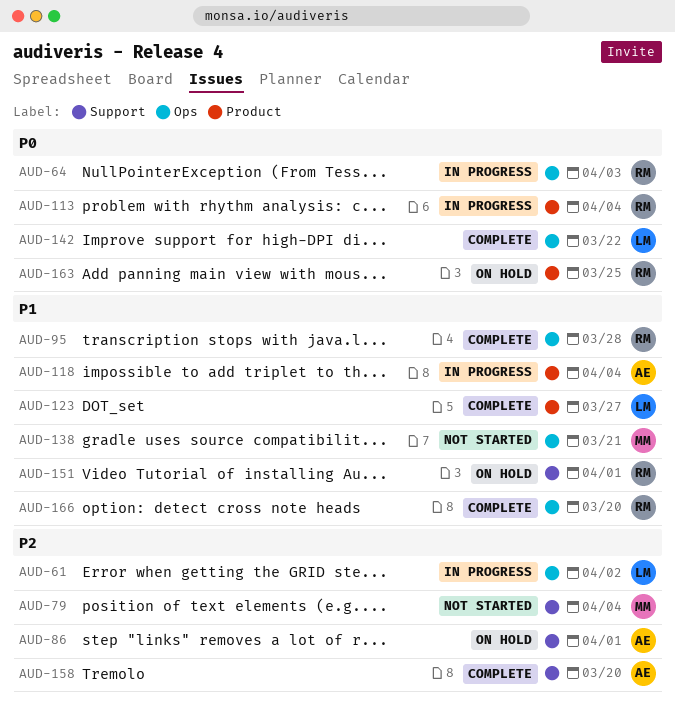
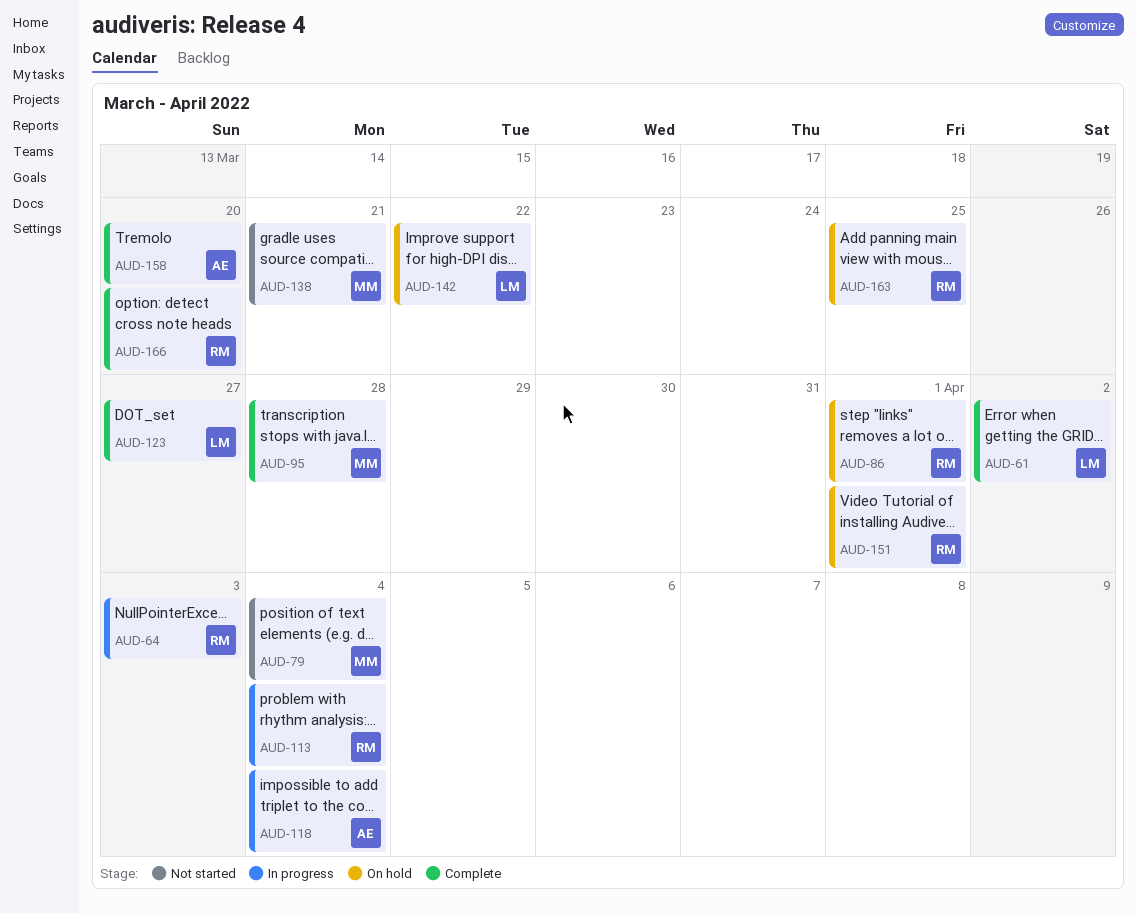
AUD-61, status: In progress -> Complete
AUD-86, owner: AE -> RM
AUD-95, owner: RM -> MM
AUD-142, status: Complete -> On hold

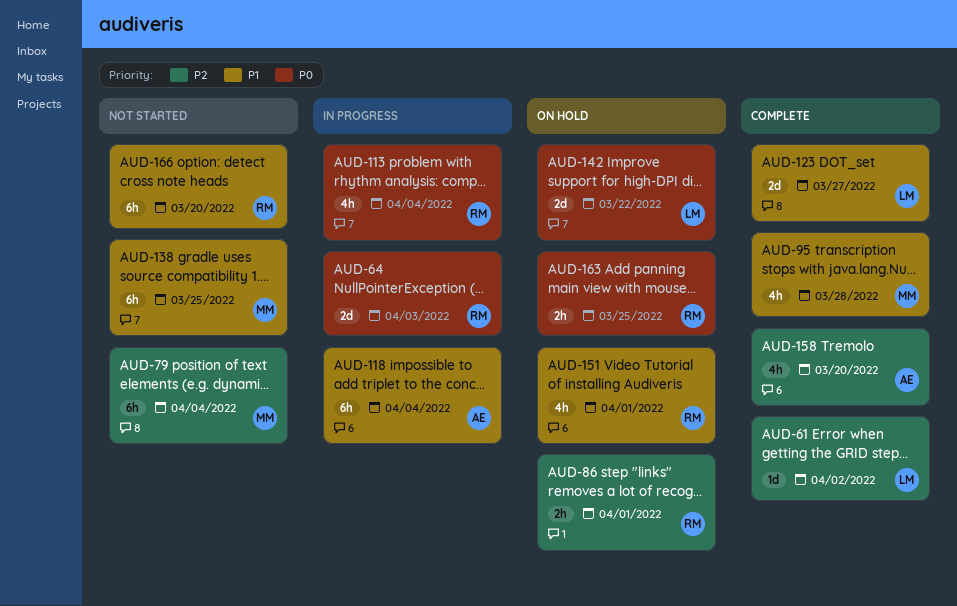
AUD-138, due: Mar 21 -> Mar 25
AUD-166, status: Complete -> Not started

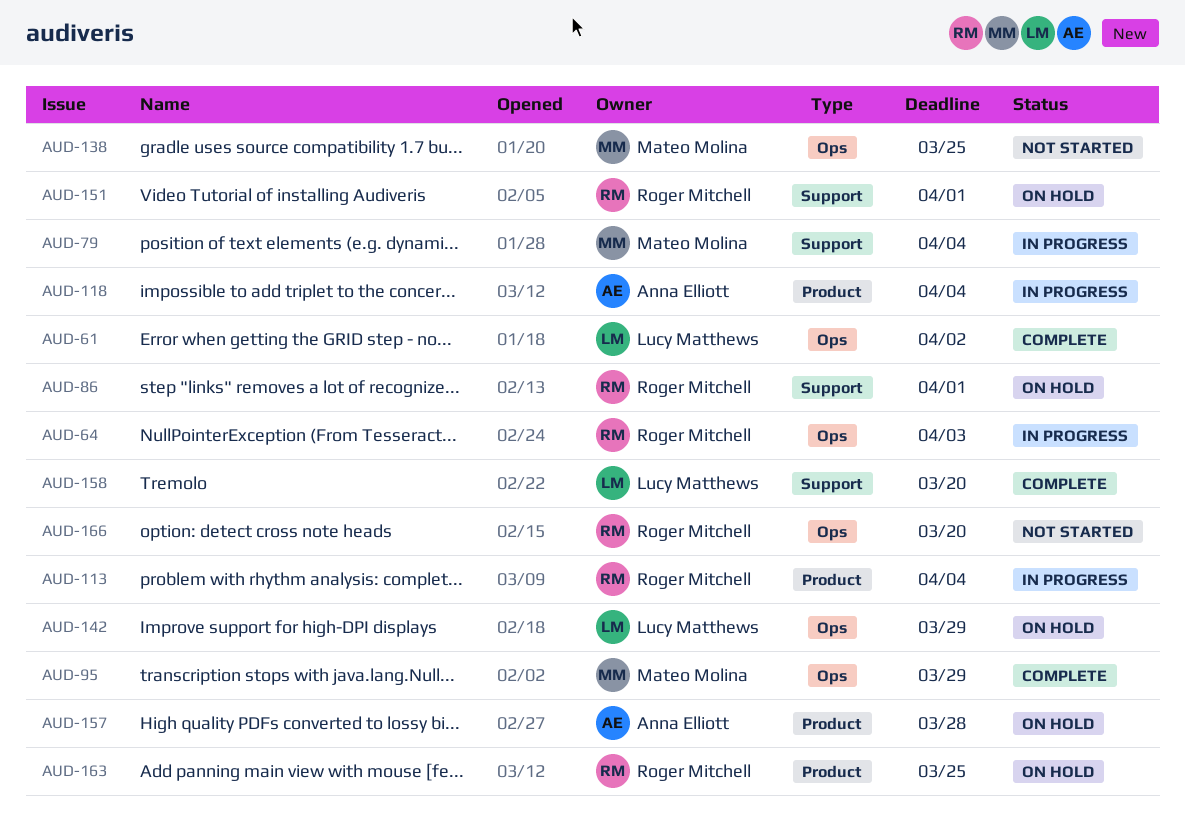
AUD-79, status: Not started -> In progress
AUD-95, due: Mar 28 -> Mar 29
AUD-123: present -> none
AUD-142, due: Mar 22 -> Mar 29
AUD-157: none -> present
AUD-158, owner: Anna Elliott -> Lucy Matthews

